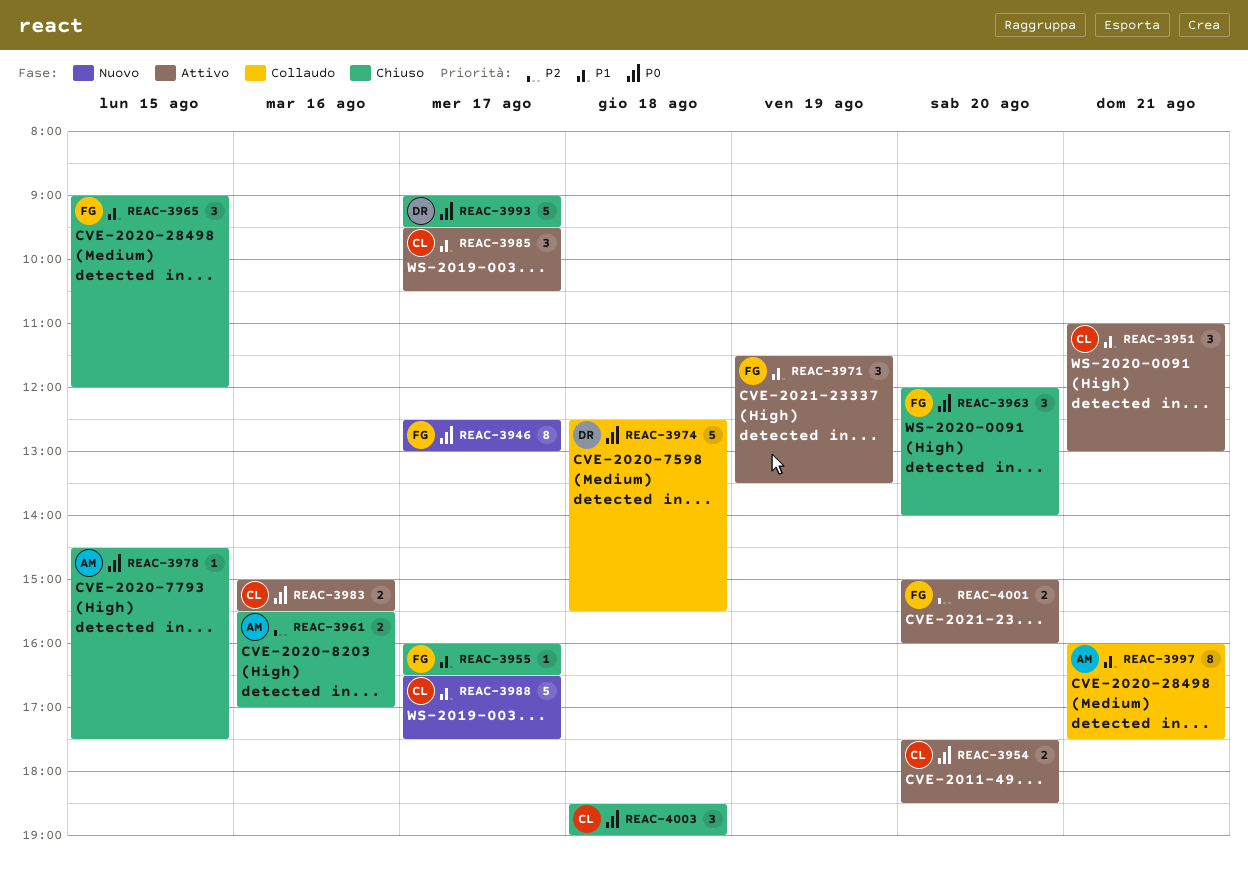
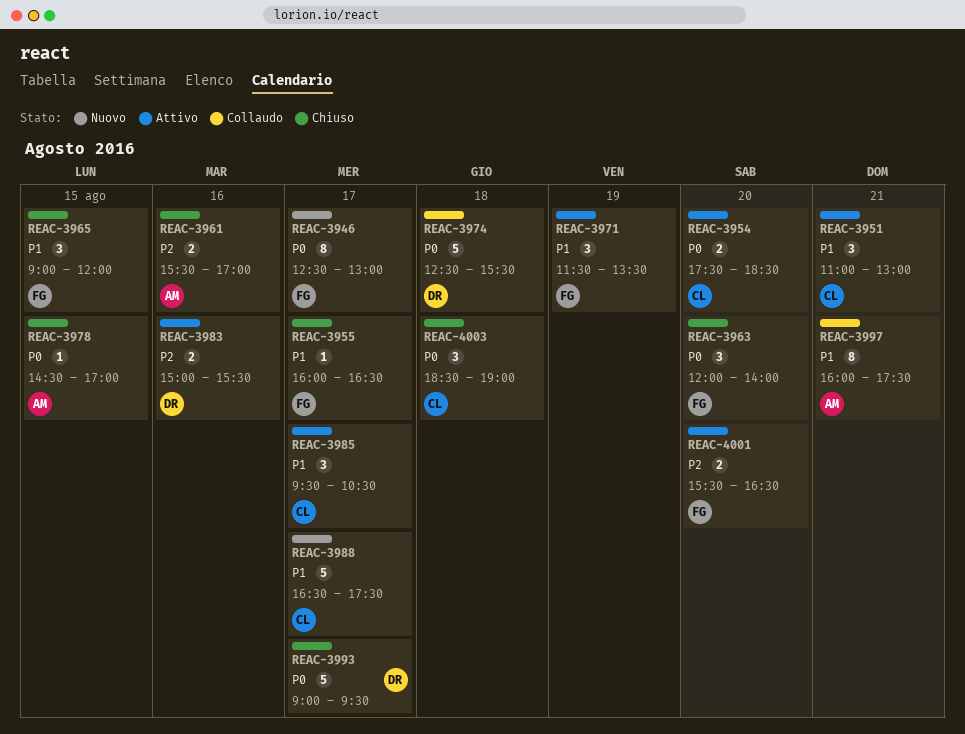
REAC-3978, ends: 17:30 -> 17:00
REAC-3983, owner: CL -> DR
REAC-3983, priority: P0 -> P2
REAC-4001, begins: 15:00 -> 15:30
REAC-4001, ends: 16:00 -> 16:30

